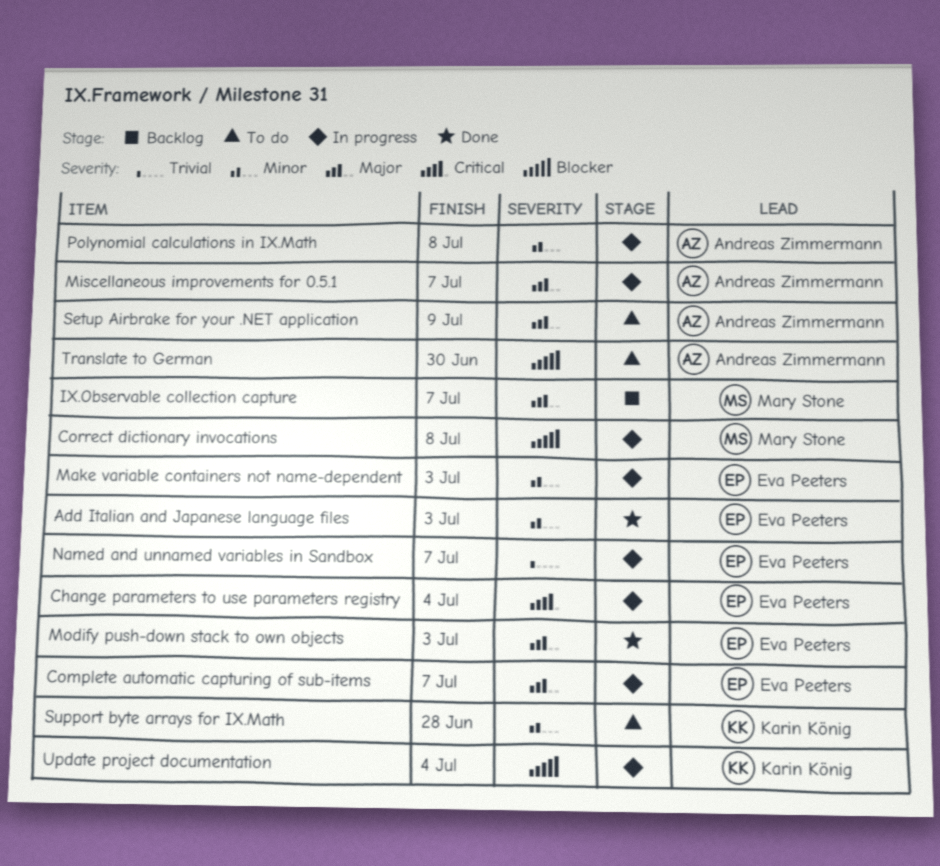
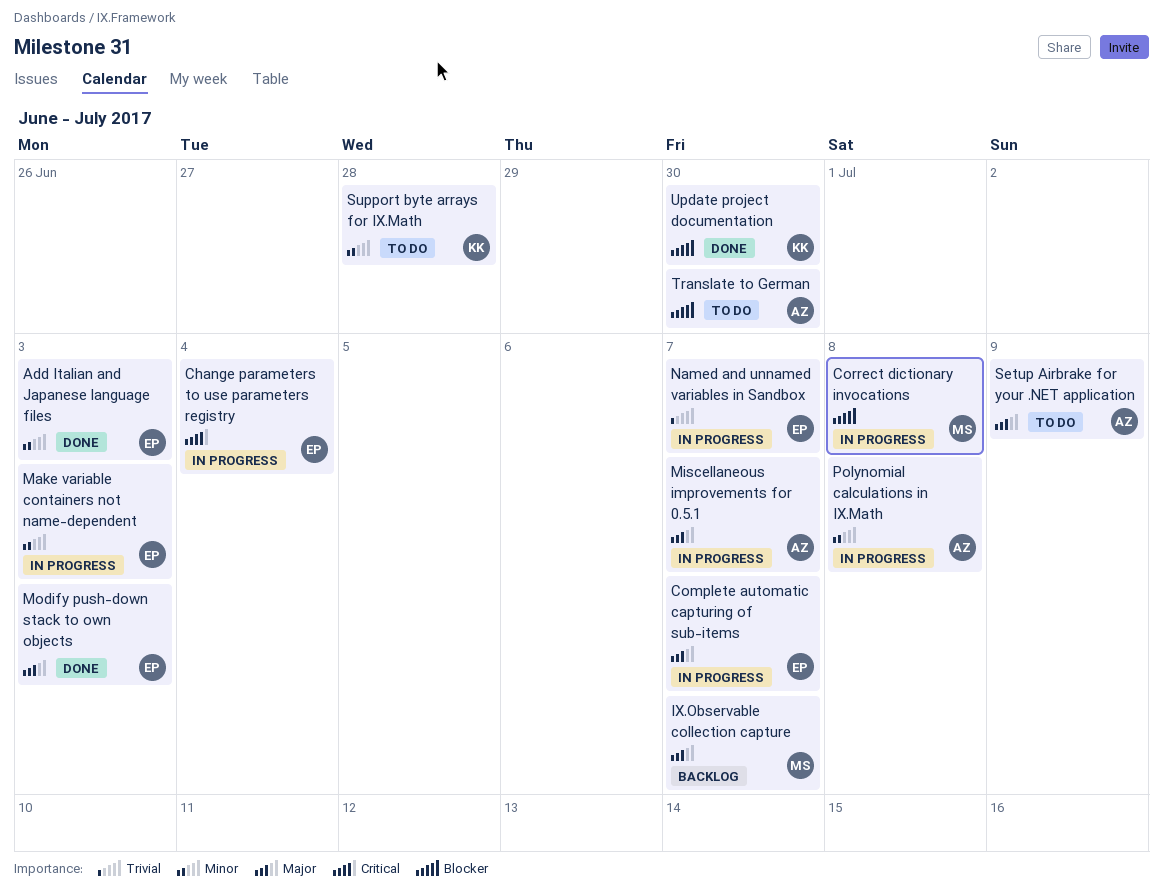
Update project documentation, status: In progress -> Done
Update project documentation, due: Jul 4 -> Jun 30

